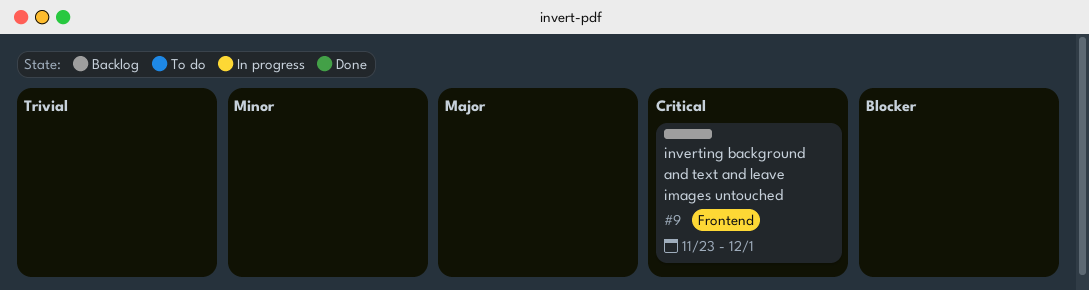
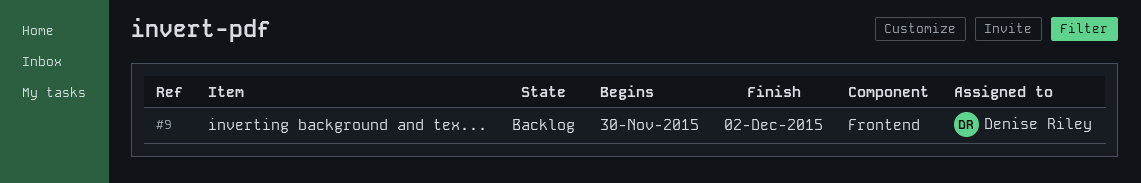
#9, start: Nov 23 -> Nov 30
#9, due: Dec 1 -> Dec 2

